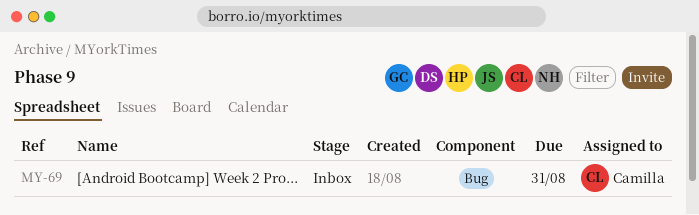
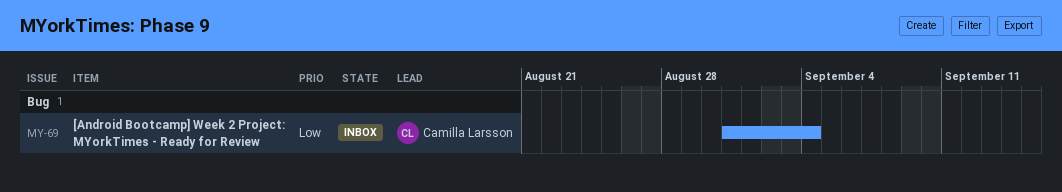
MY-69, due: Aug 31 -> Sep 4

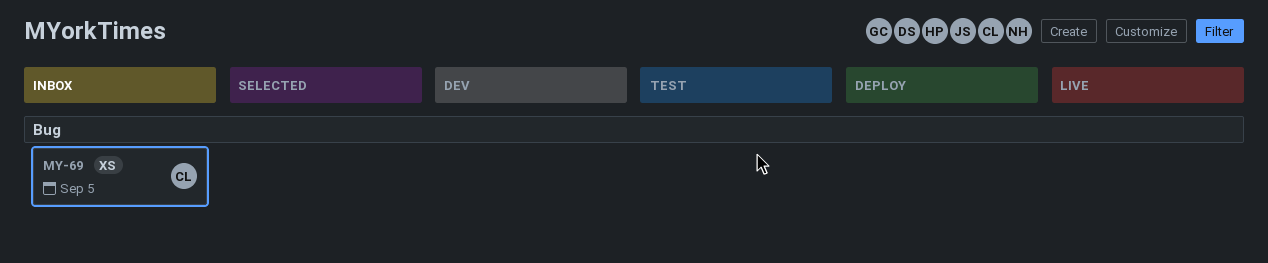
MY-69, due: Sep 4 -> Sep 5

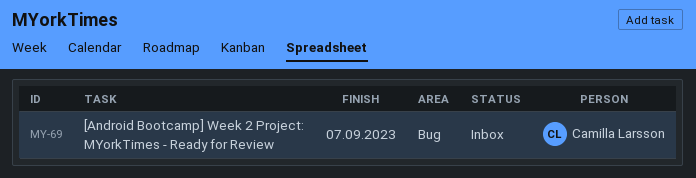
MY-69, due: Sep 5 -> Sep 7

